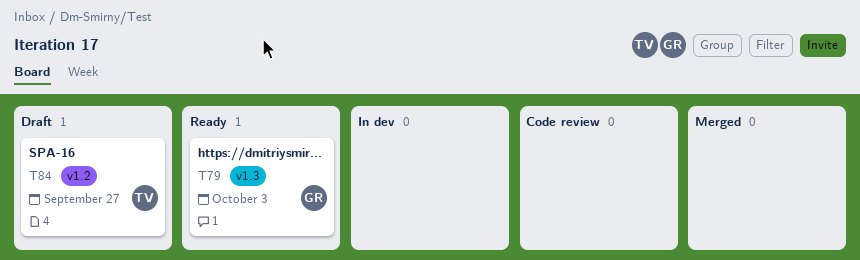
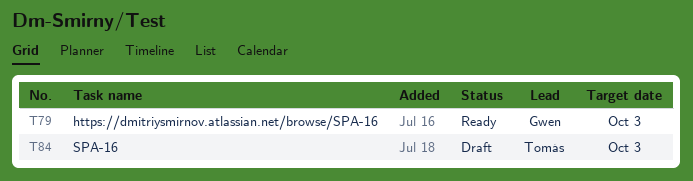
T84, due: Sep 27 -> Oct 3

